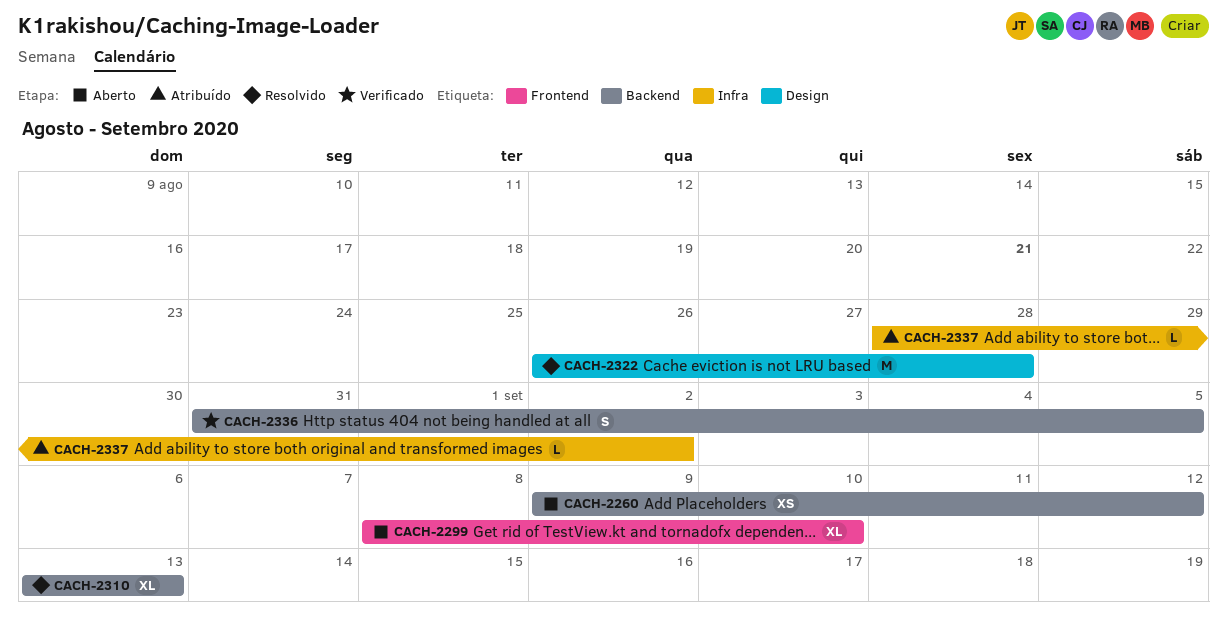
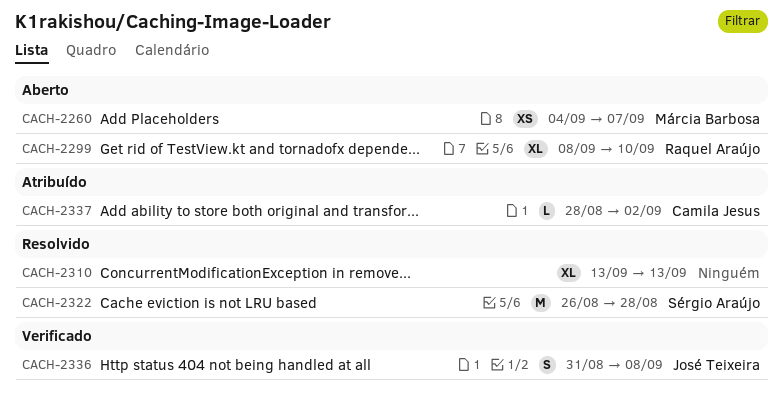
CACH-2260, start: Sep 9 -> Sep 4
CACH-2260, due: Sep 12 -> Sep 7
CACH-2336, due: Sep 5 -> Sep 8

